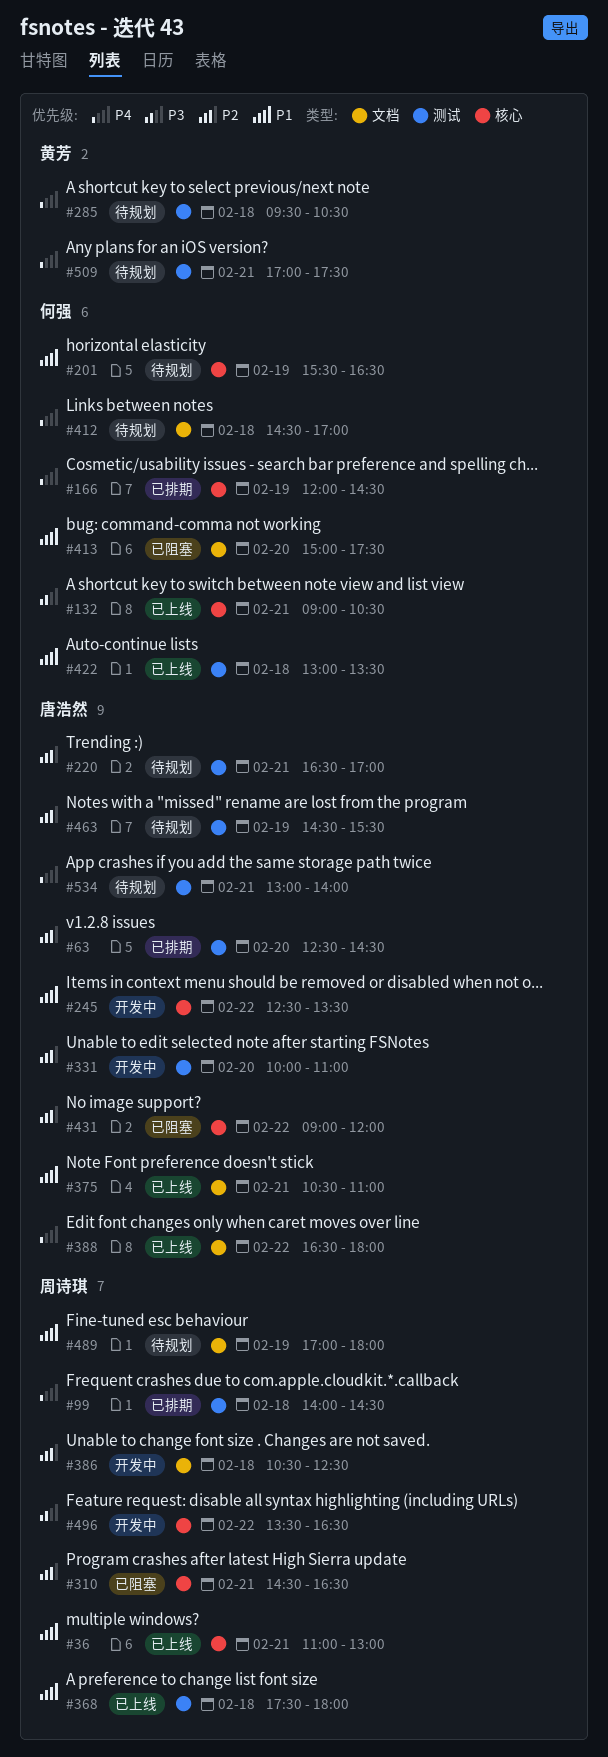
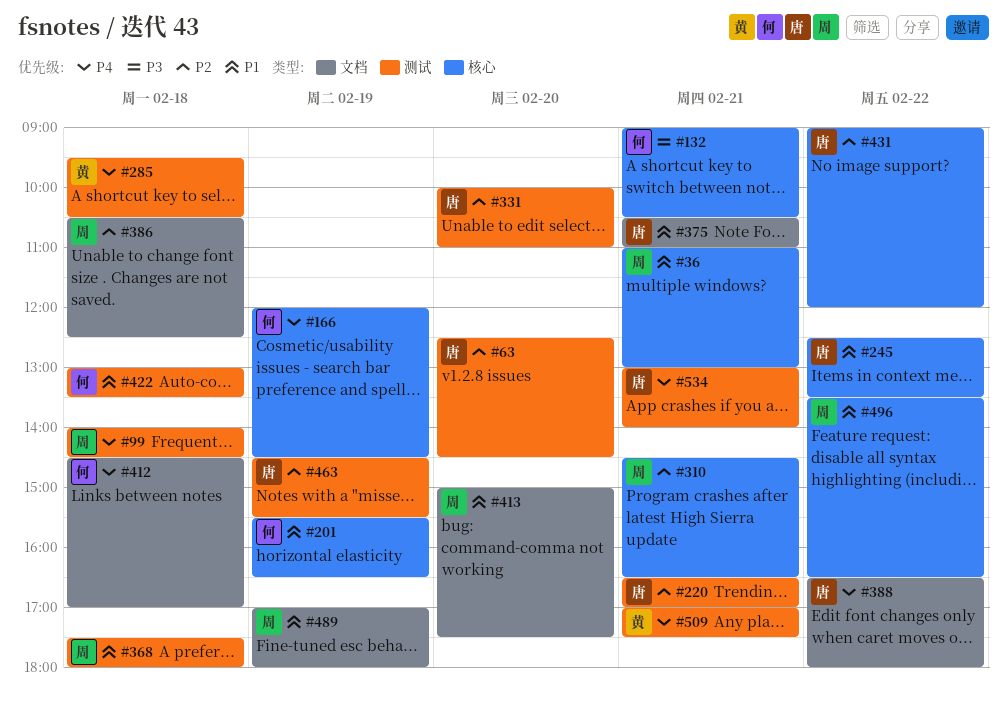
#413, owner: 何强 -> 周诗琪
#496, priority: P3 -> P1

